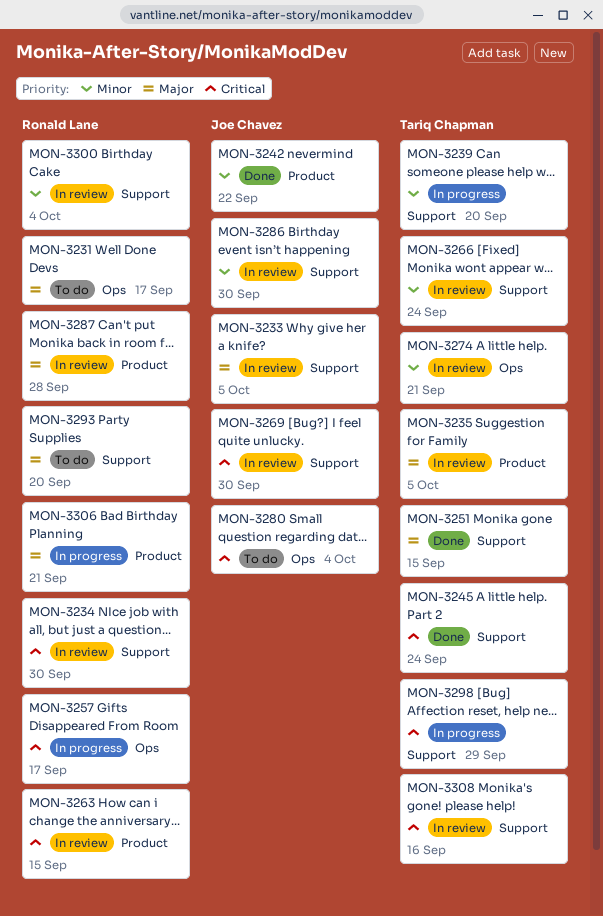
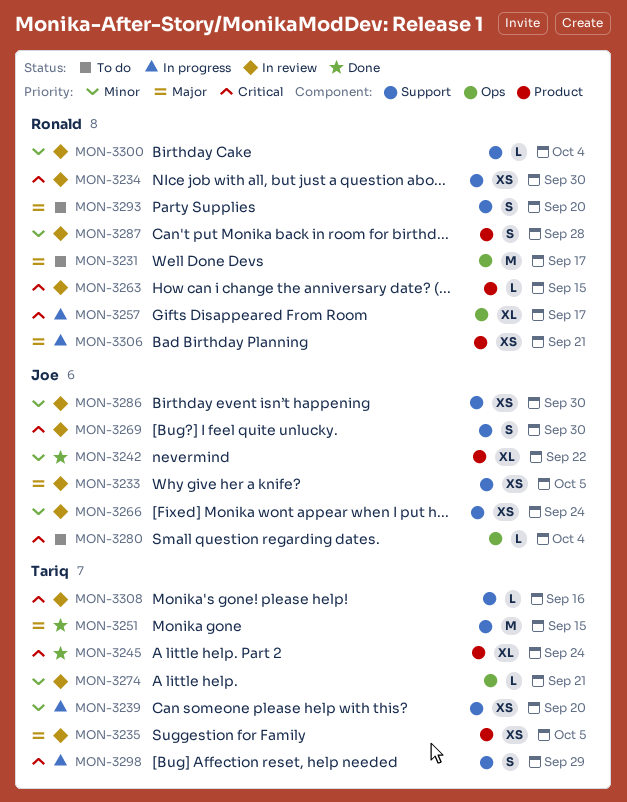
MON-3245, label: Support -> Product
MON-3266, owner: Tariq Chapman -> Joe Chavez
MON-3287, priority: Major -> Minor

